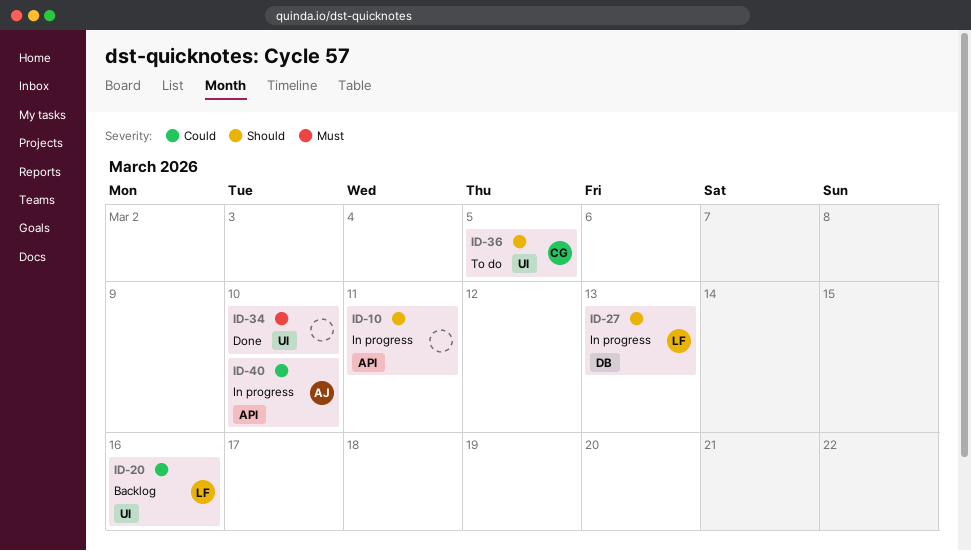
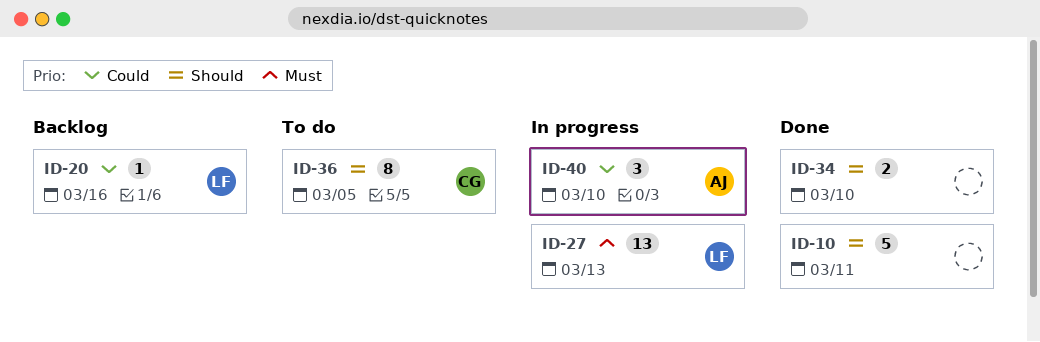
ID-10, status: In progress -> Done
ID-27, priority: Should -> Must
ID-34, priority: Must -> Should

